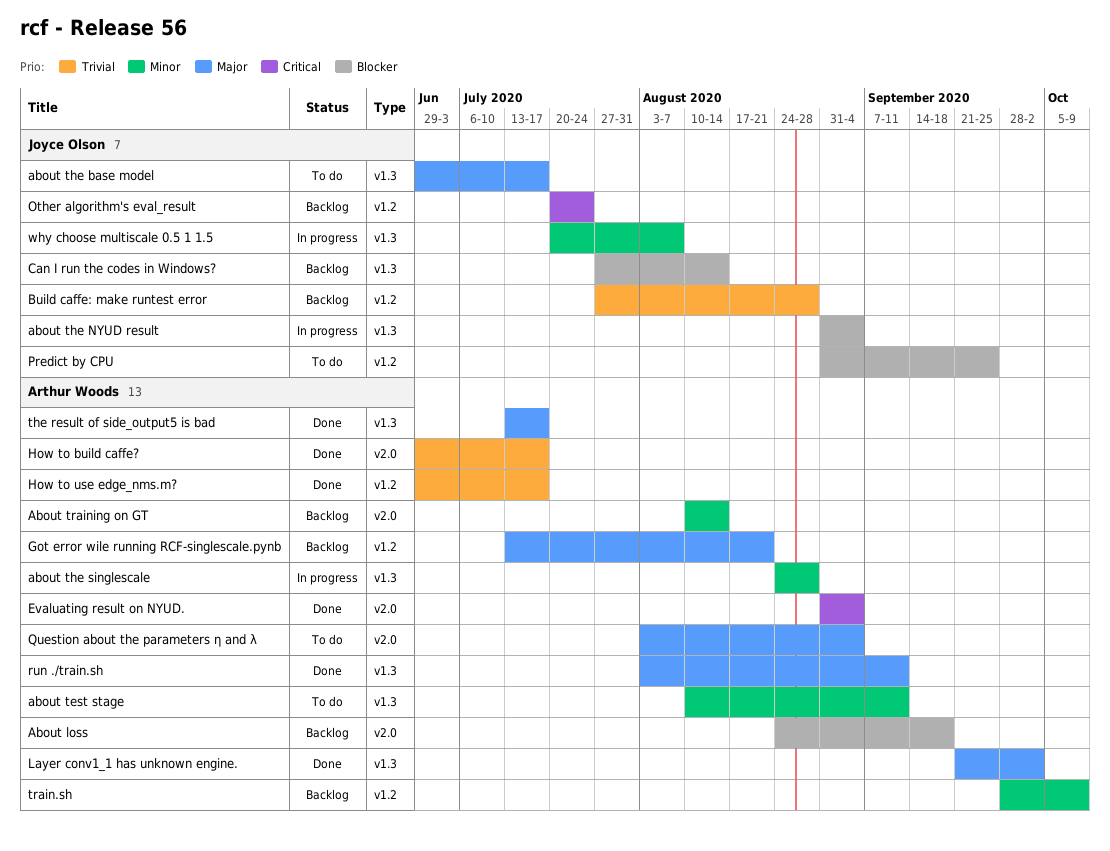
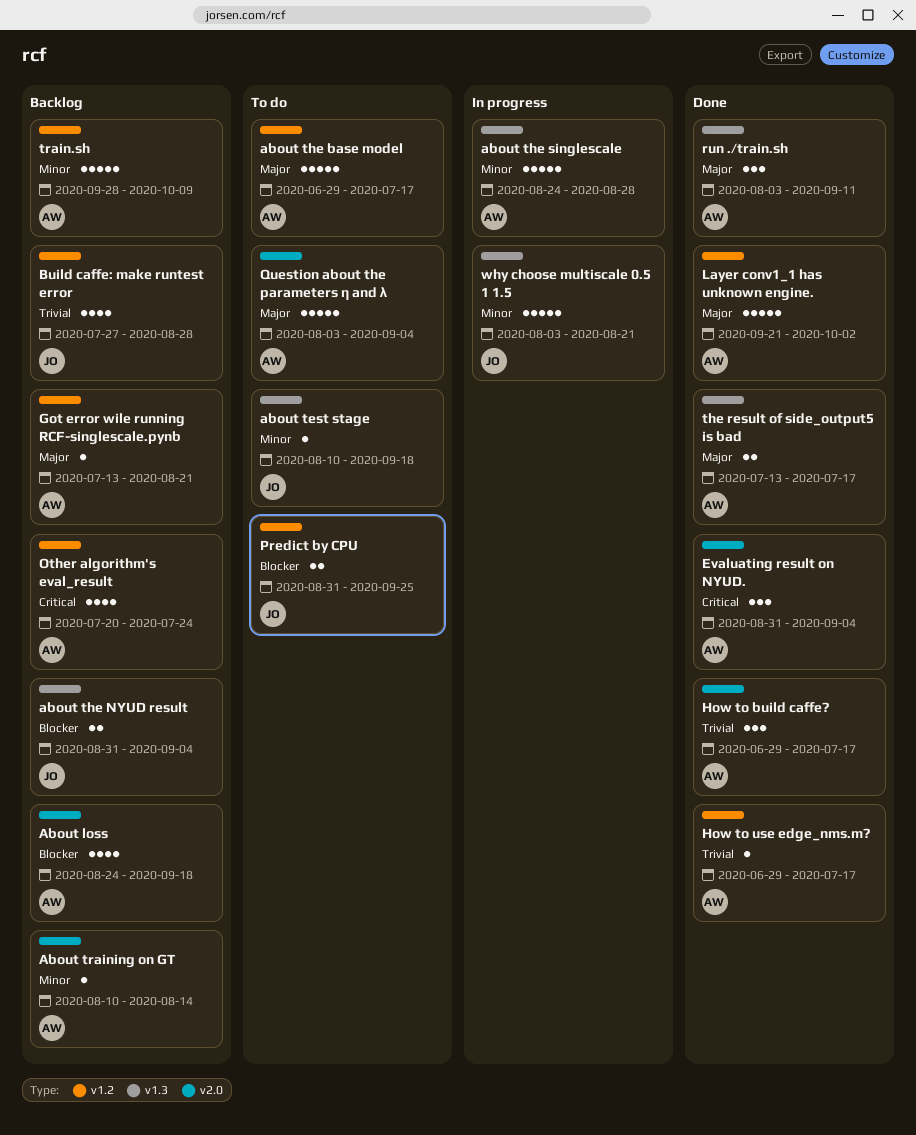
about test stage, owner: Arthur Woods -> Joyce Olson
about test stage, due: Sep 11 -> Sep 18
about the base model, owner: Joyce Olson -> Arthur Woods
about the base model, label: v1.3 -> v1.2
about the NYUD result, status: In progress -> Backlog
Can I run the codes in Windows?: present -> none
Layer conv1_1 has unknown engine., label: v1.3 -> v1.2
Other algorithm's eval_result, owner: Joyce Olson -> Arthur Woods
why choose multiscale 0.5 1 1.5, start: Jul 20 -> Aug 3
why choose multiscale 0.5 1 1.5, due: Aug 7 -> Aug 21

